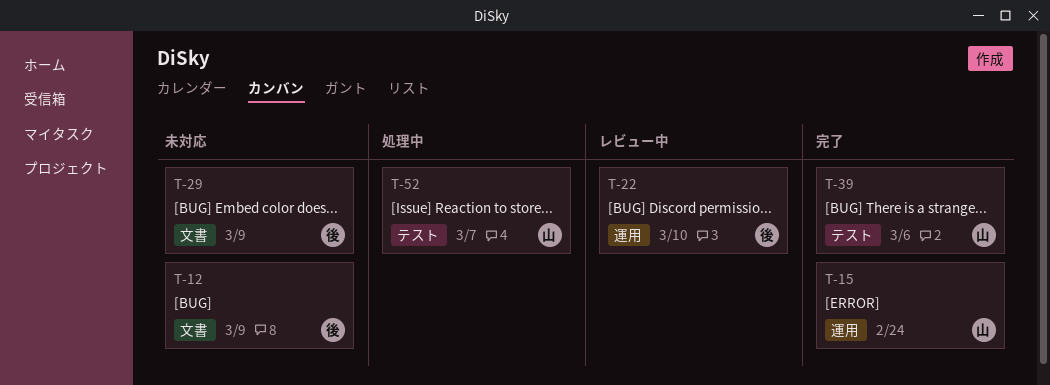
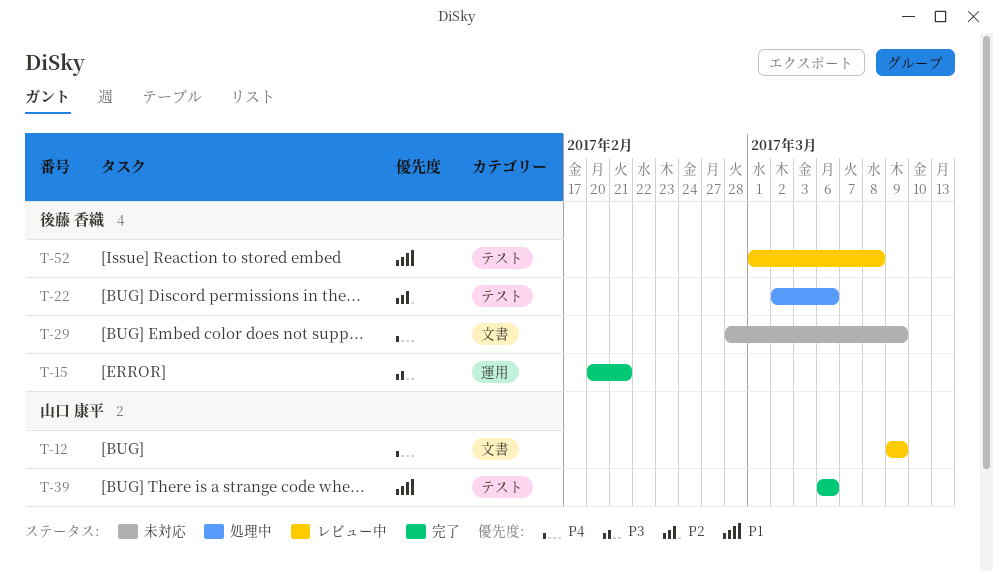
T-12, status: 未対応 -> レビュー中
T-12, owner: 後藤 香織 -> 山口 康平
T-15, owner: 山口 康平 -> 後藤 香織
T-15, due: Feb 24 -> Feb 21
T-22, status: レビュー中 -> 処理中
T-22, label: 運用 -> テスト
T-22, due: Mar 10 -> Mar 6
T-52, status: 処理中 -> レビュー中
T-52, owner: 山口 康平 -> 後藤 香織
T-52, due: Mar 7 -> Mar 8

